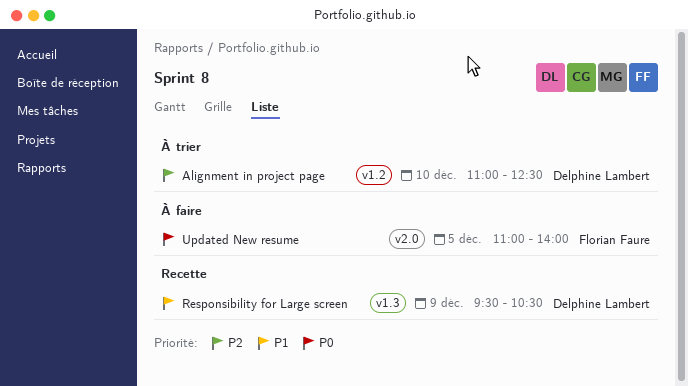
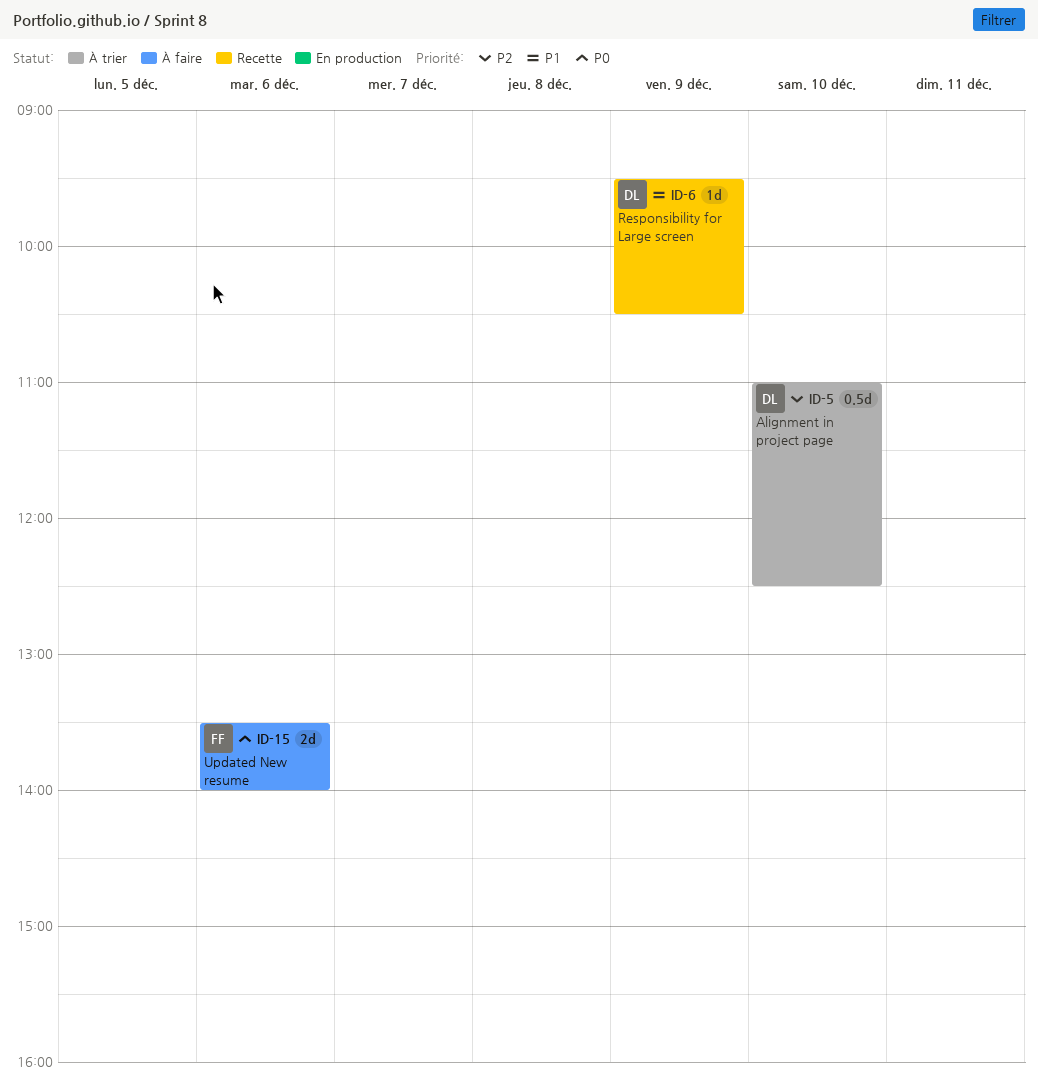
Updated New resume, day: Dec 5 -> Dec 6
Updated New resume, begins: 11:00 -> 13:30

